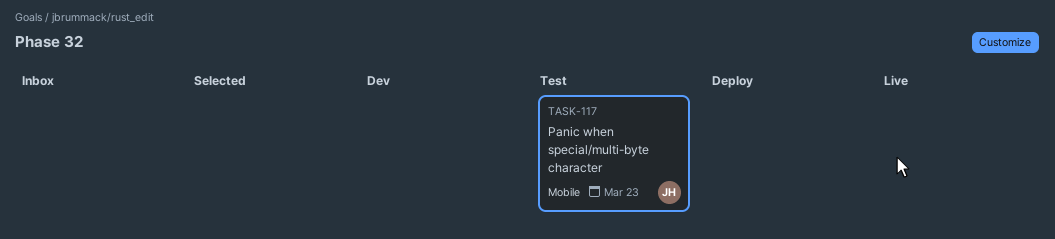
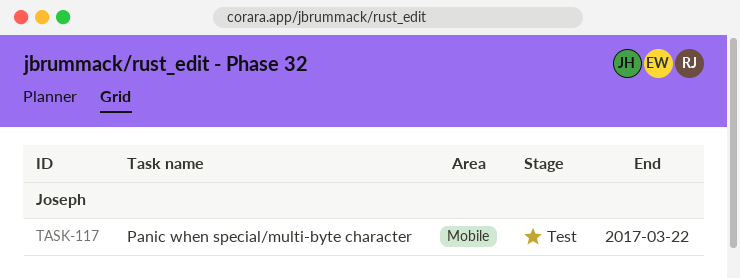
TASK-117, due: Mar 23 -> Mar 22

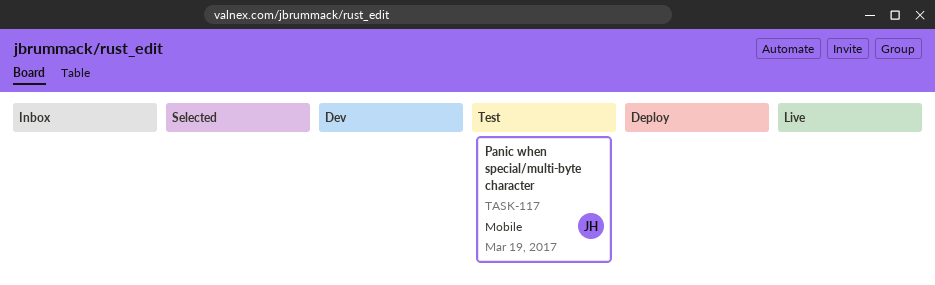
TASK-117, due: Mar 22 -> Mar 19

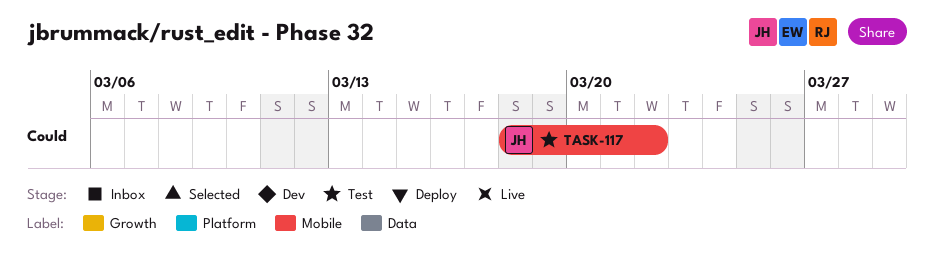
TASK-117, due: Mar 19 -> Mar 22

